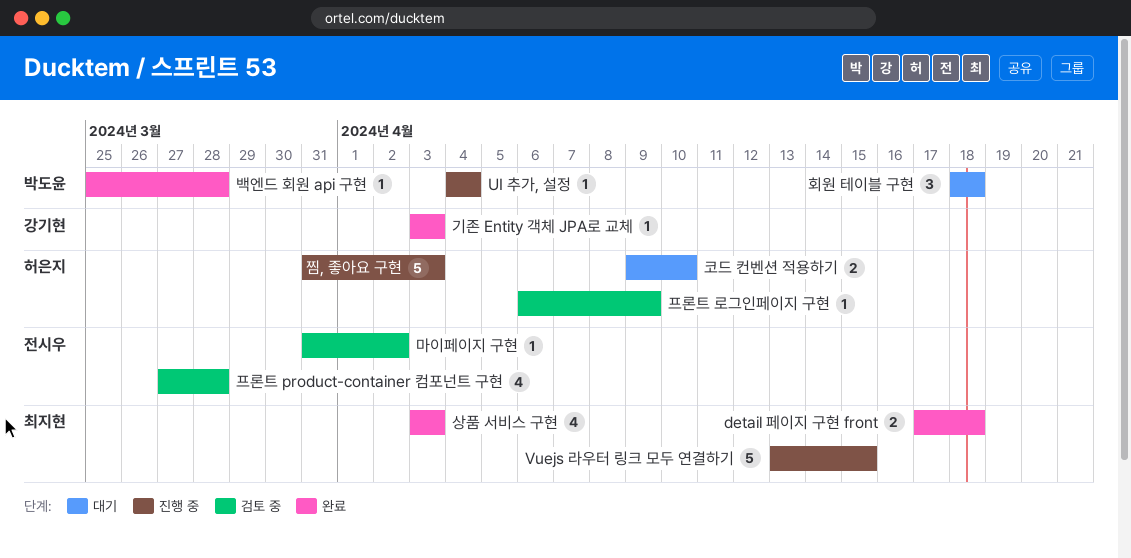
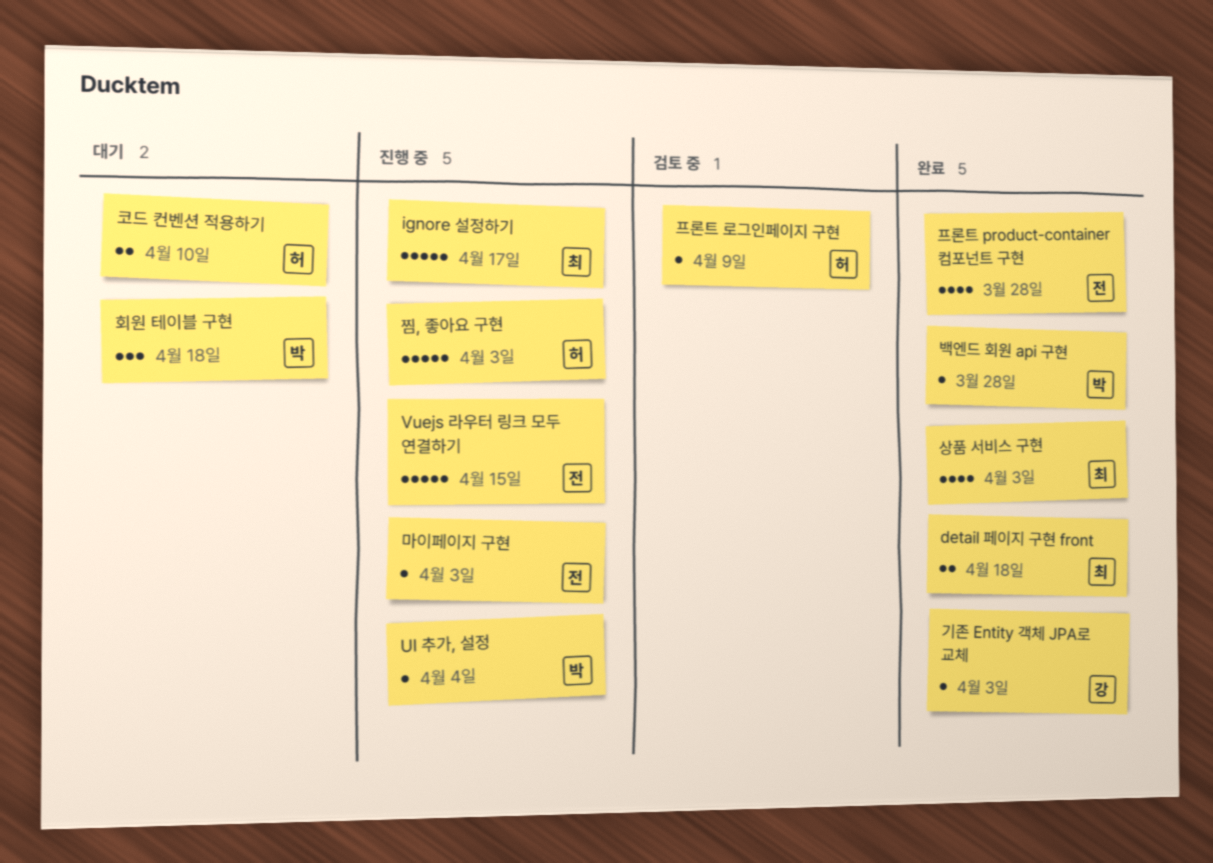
ignore 설정하기: none -> present
Vuejs 라우터 링크 모두 연결하기, owner: 최지현 -> 전시우
마이페이지 구현, status: 검토 중 -> 진행 중
마이페이지 구현, due: Apr 2 -> Apr 3
프론트 product-container 컴포넌트 구현, status: 검토 중 -> 완료

